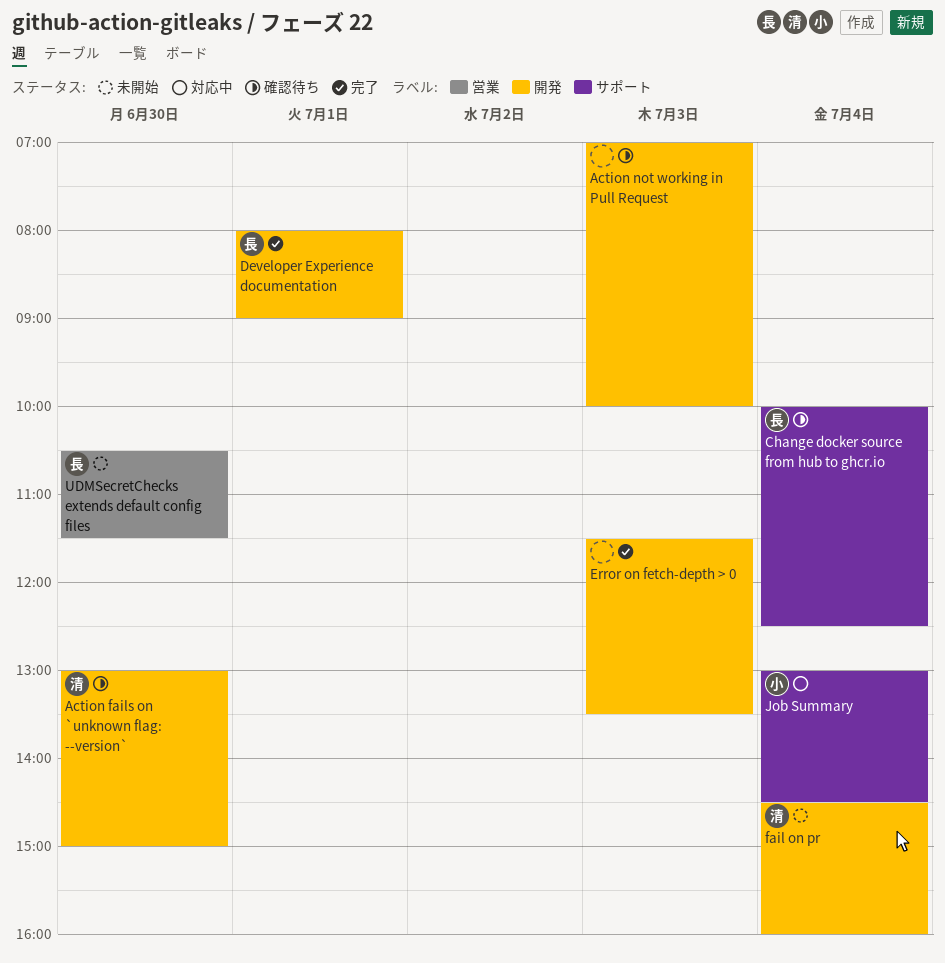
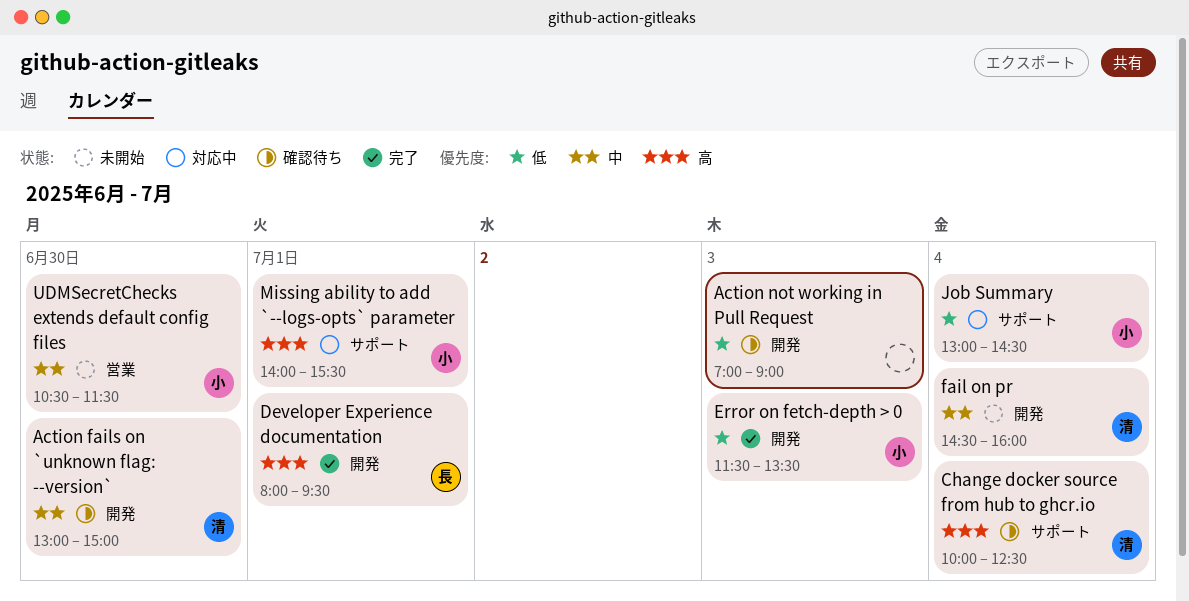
Action not working in Pull Request, ends: 10:00 -> 09:00
Change docker source from hub to ghcr.io, owner: 長 -> 清
Developer Experience documentation, ends: 09:00 -> 09:30
Error on fetch-depth > 0, owner: none -> 小
Missing ability to add `--logs-opts` parameter: none -> present
UDMSecretChecks extends default config files, owner: 長 -> 小

